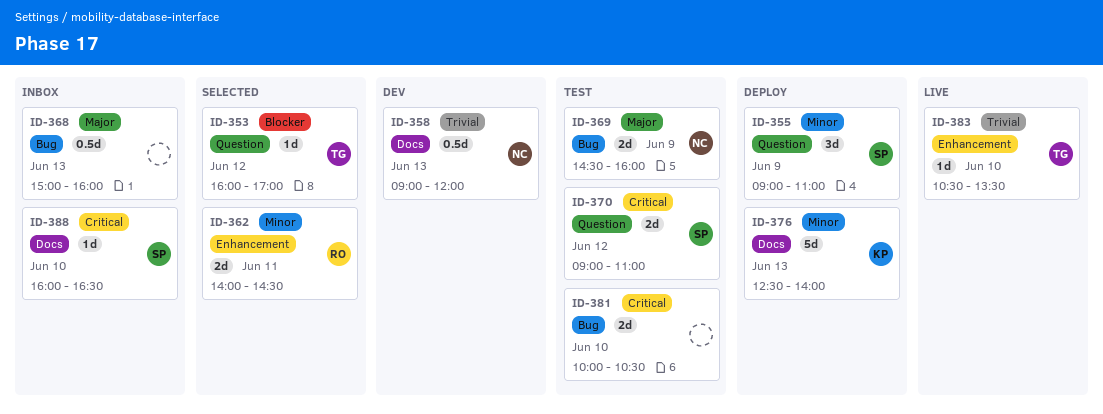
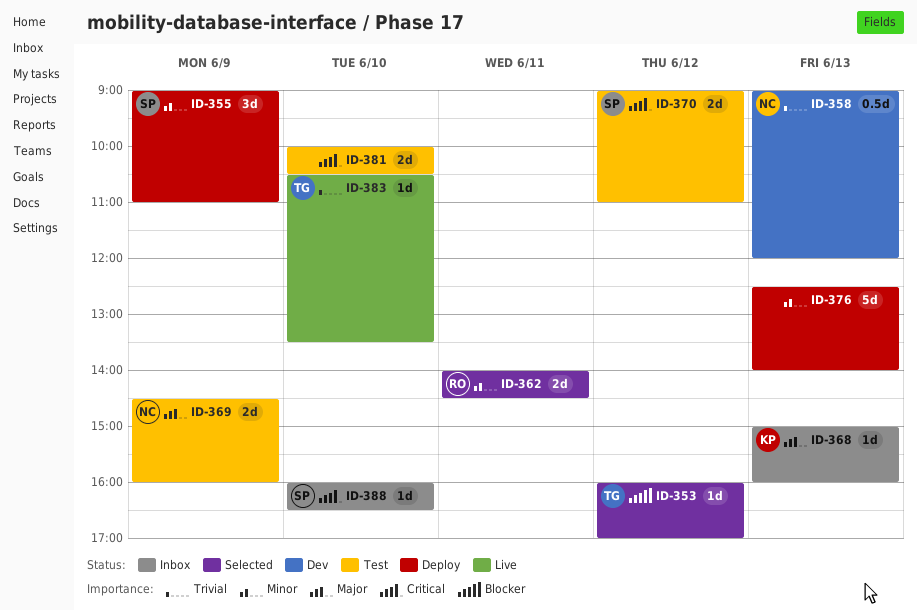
ID-368, owner: none -> KP
ID-368, estimate: 0.5d -> 1d
ID-376, owner: KP -> none

